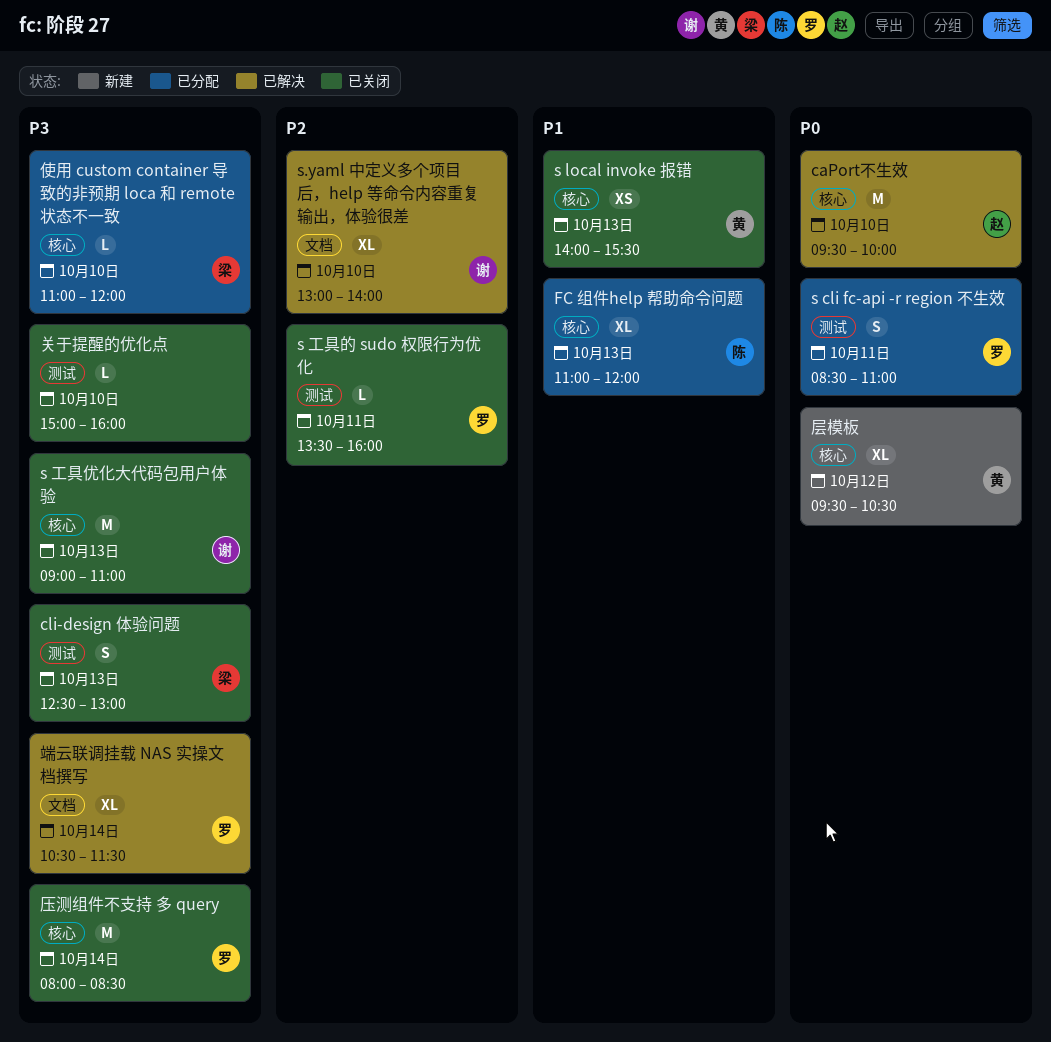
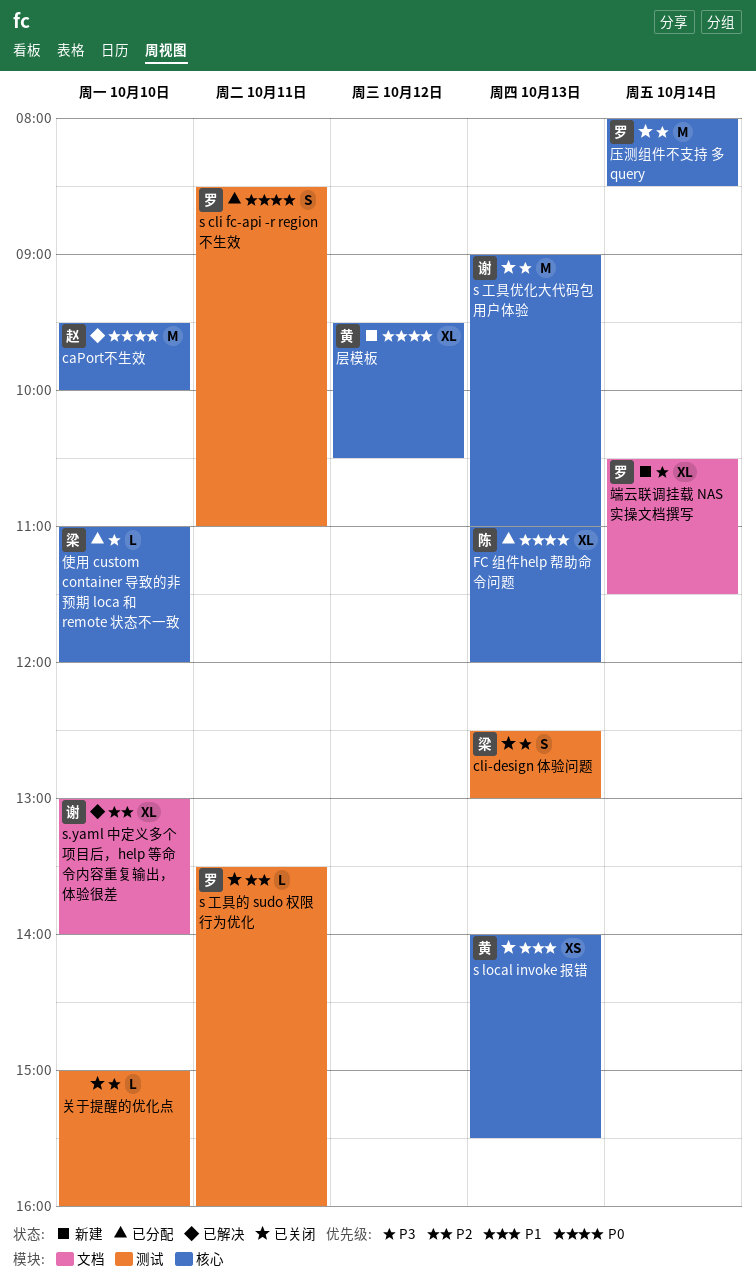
FC 组件help 帮助命令问题, priority: P1 -> P0
端云联调挂载 NAS 实操文档撰写, status: 已解决 -> 新建

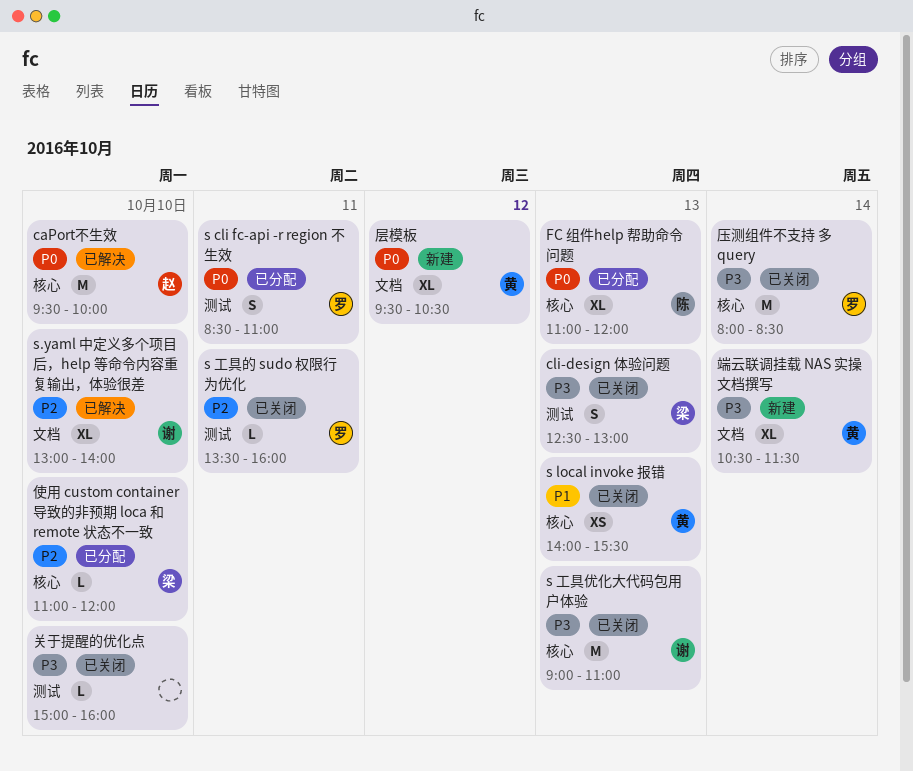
使用 custom container 导致的非预期 loca 和 remote 状态不一致, priority: P3 -> P2
层模板, label: 核心 -> 文档
端云联调挂载 NAS 实操文档撰写, owner: 罗 -> 黄

